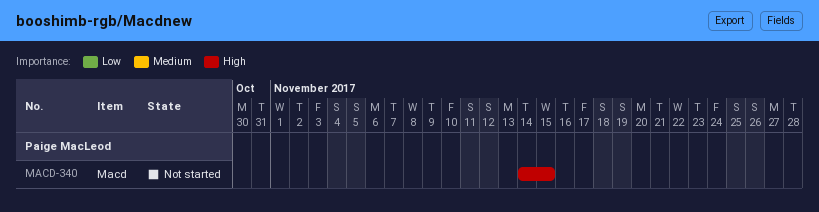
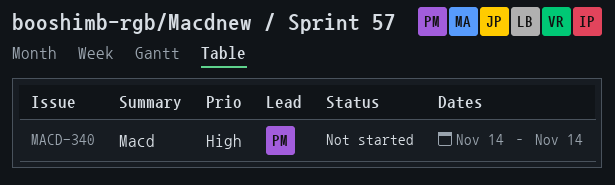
MACD-340, due: Nov 15 -> Nov 14

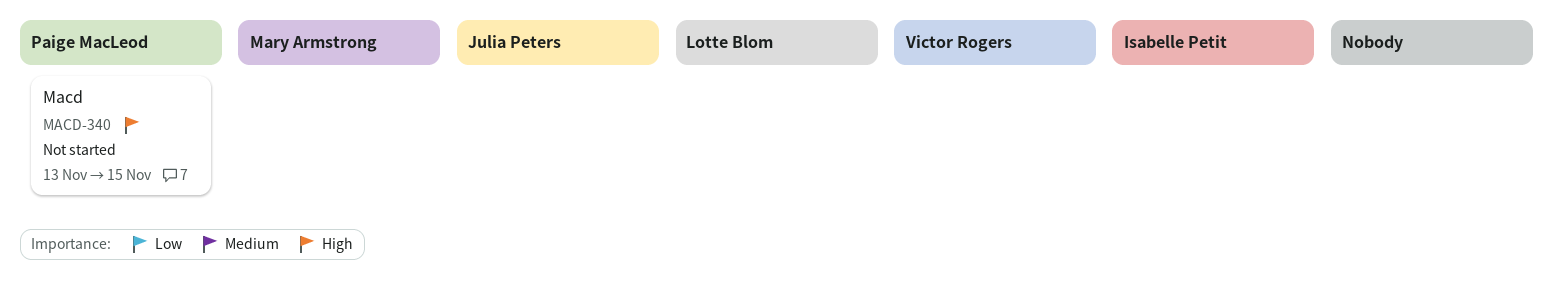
MACD-340, start: Nov 14 -> Nov 13
MACD-340, due: Nov 14 -> Nov 15

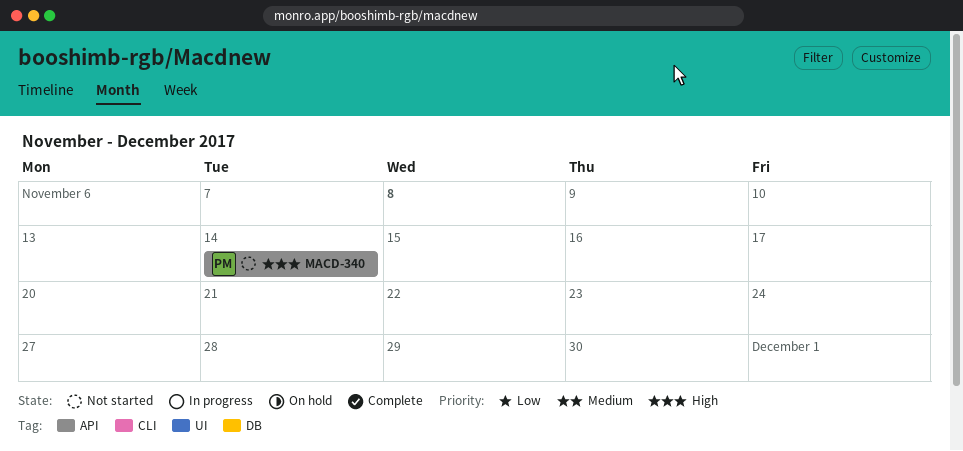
MACD-340, start: Nov 13 -> Nov 14
MACD-340, due: Nov 15 -> Nov 14

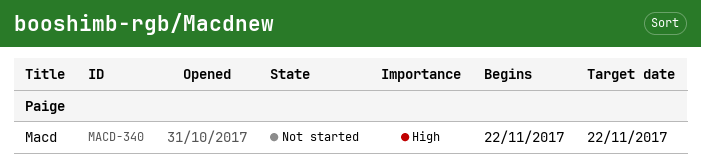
MACD-340, start: Nov 14 -> Nov 22
MACD-340, due: Nov 14 -> Nov 22

